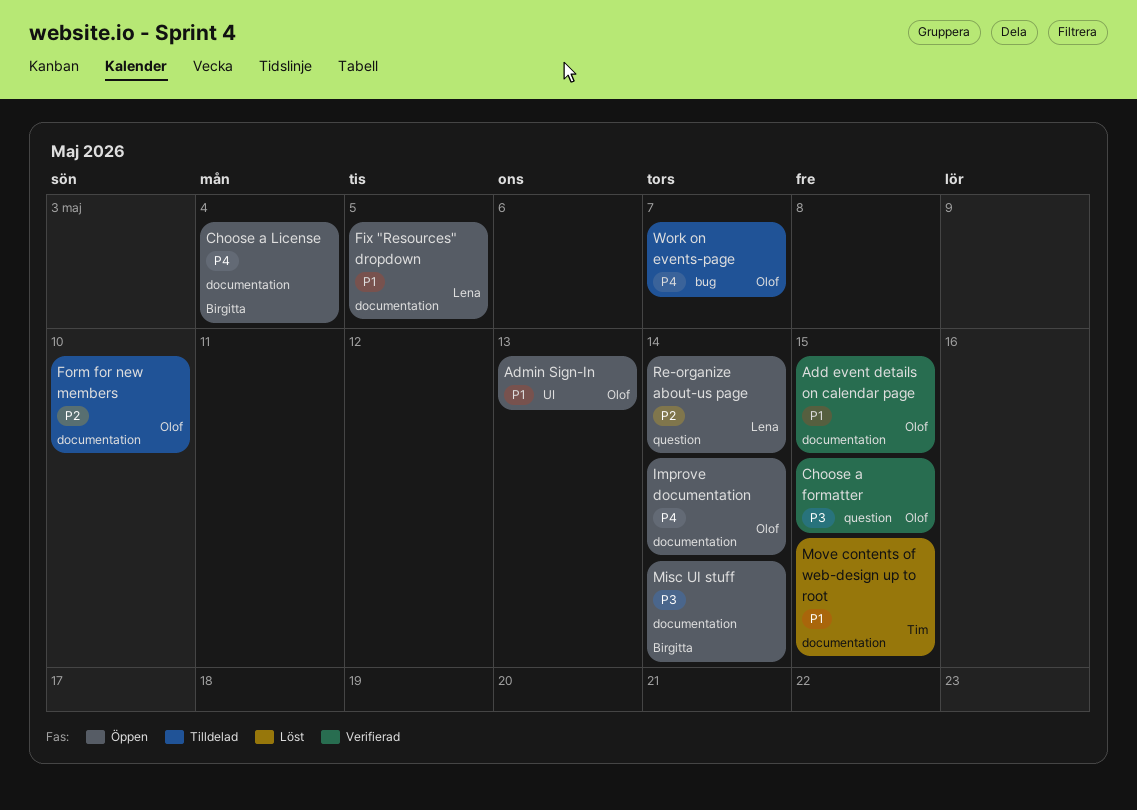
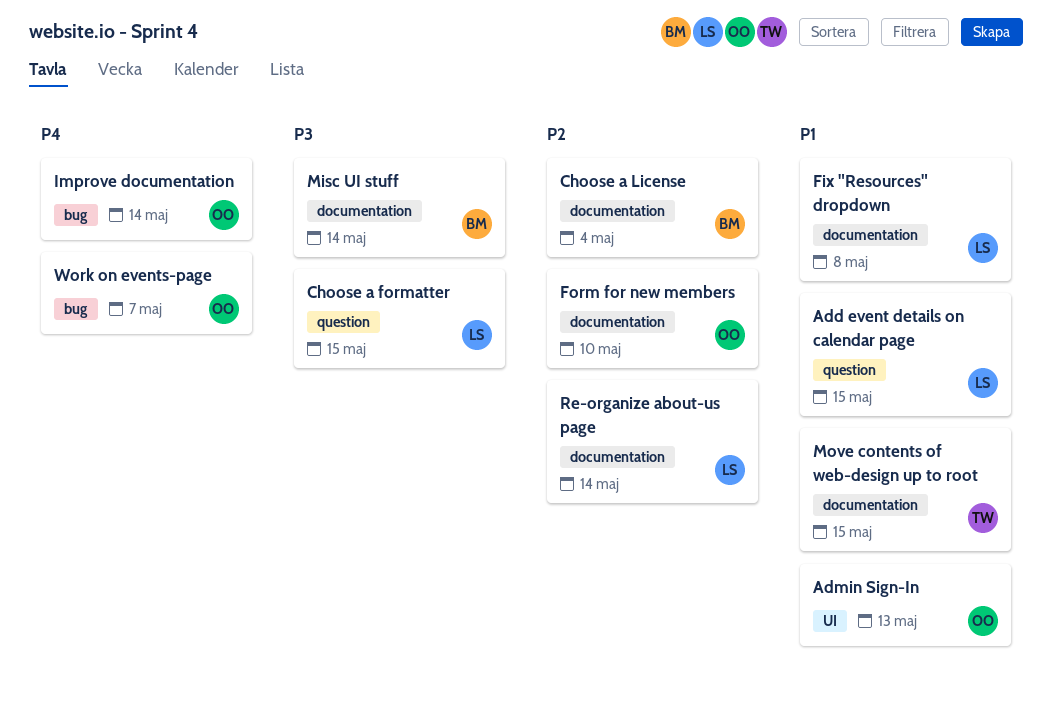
Add event details on calendar page, owner: Olof -> Lena
Add event details on calendar page, label: documentation -> question
Choose a formatter, owner: Olof -> Lena
Choose a License, priority: P4 -> P2
Fix "Resources" dropdown, due: May 5 -> May 8
Improve documentation, label: documentation -> bug
Re-organize about-us page, label: question -> documentation

